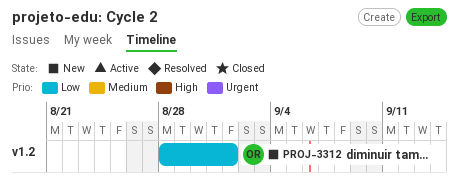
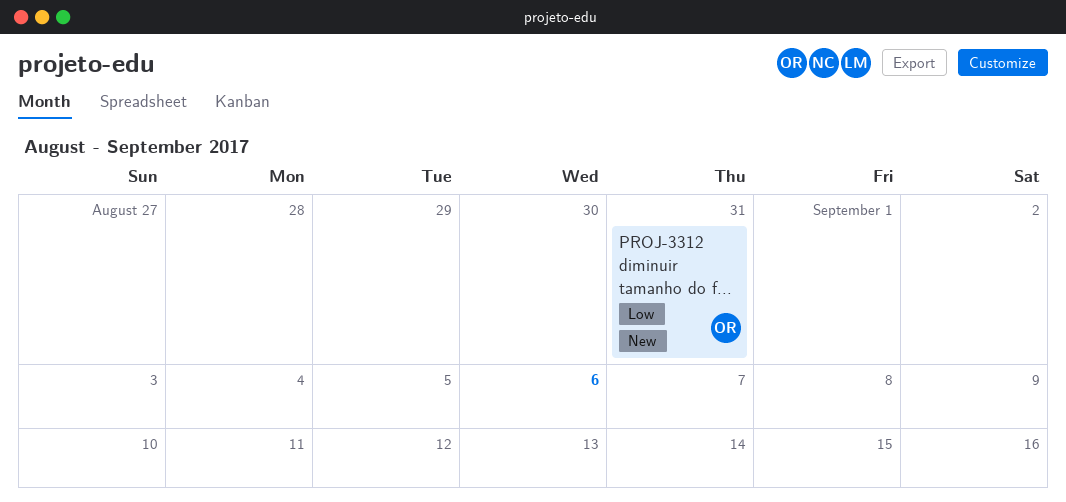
PROJ-3312, due: Sep 1 -> Aug 31

